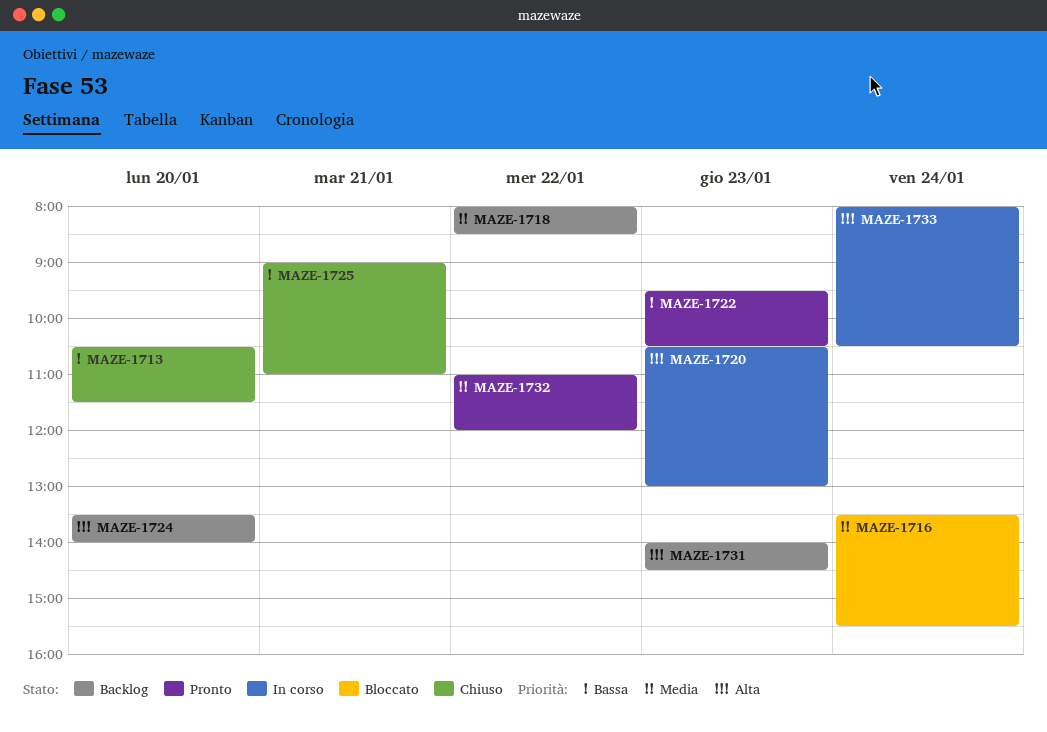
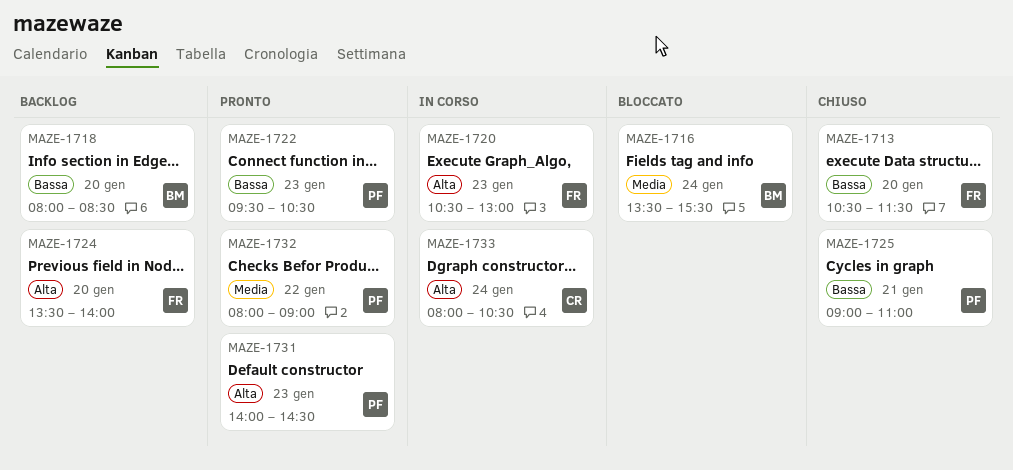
MAZE-1718, priority: Media -> Bassa
MAZE-1718, day: Jan 22 -> Jan 20
MAZE-1731, status: Backlog -> Pronto
MAZE-1732, begins: 11:00 -> 08:00
MAZE-1732, ends: 12:00 -> 09:00

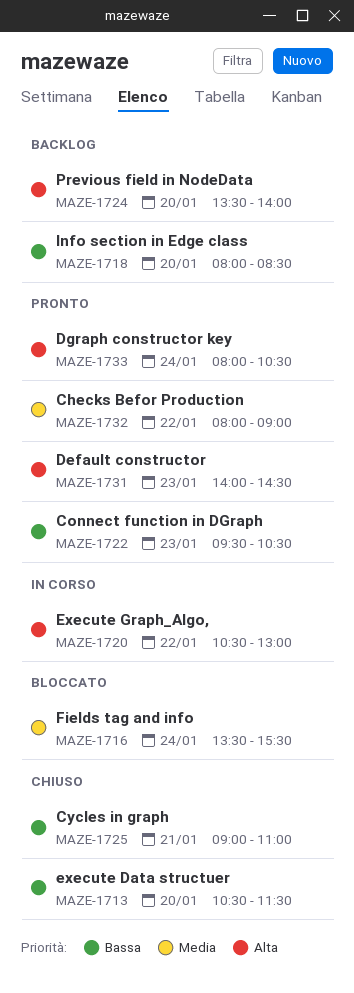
MAZE-1720, day: Jan 23 -> Jan 22
MAZE-1733, status: In corso -> Pronto

